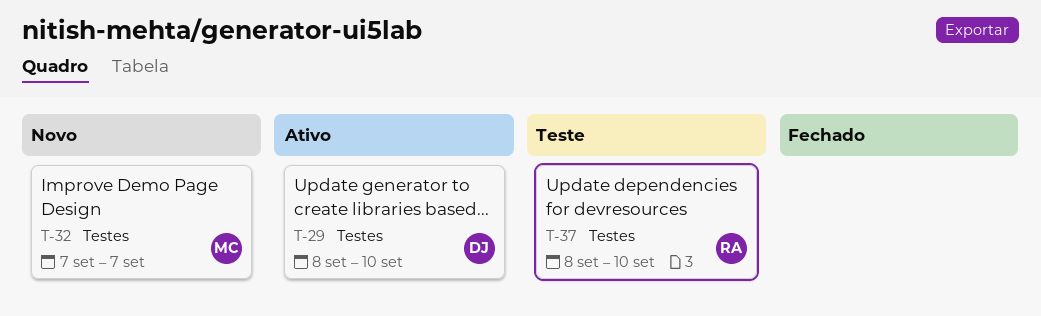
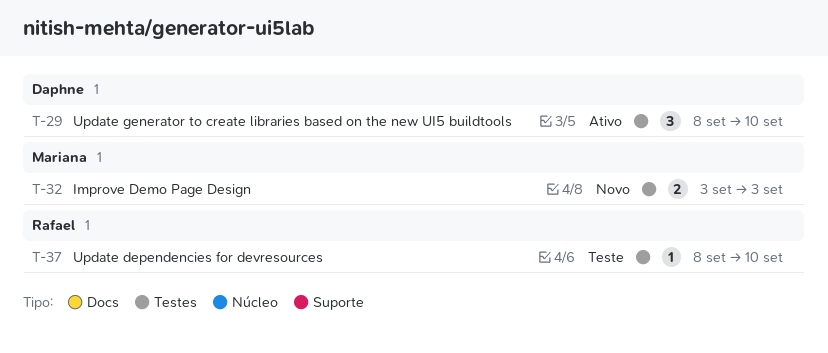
T-32, start: Sep 7 -> Sep 3
T-32, due: Sep 7 -> Sep 3

